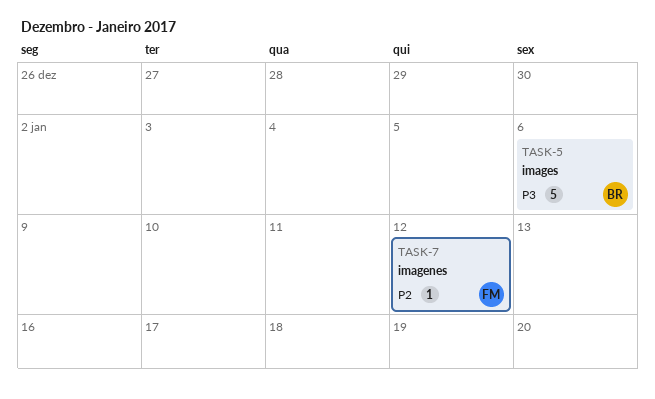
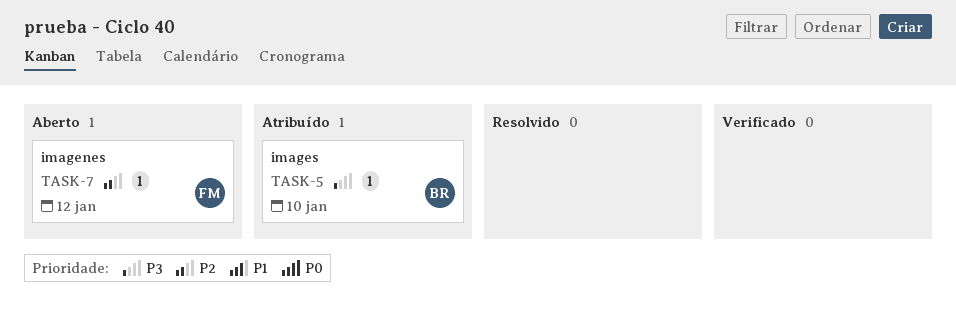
TASK-5, estimate: 5 -> 1
TASK-5, due: Jan 6 -> Jan 10

